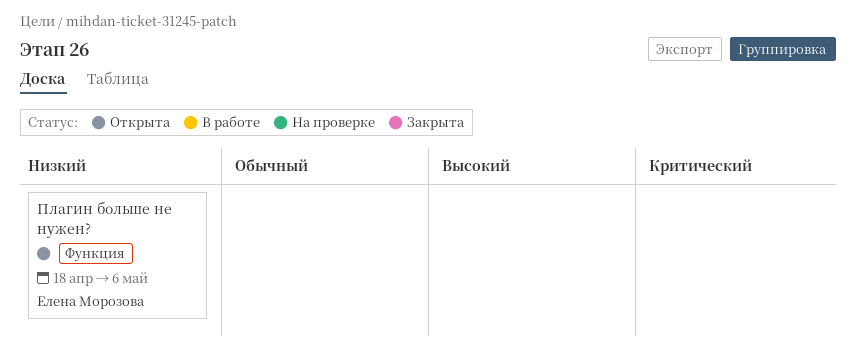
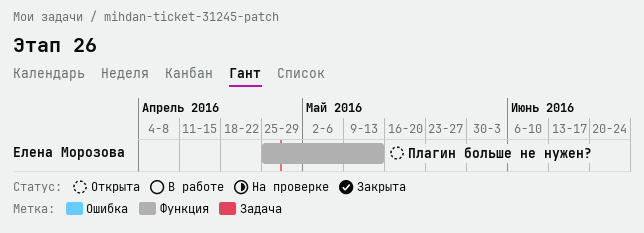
Плагин больше не нужен?, start: Apr 18 -> Apr 25
Плагин больше не нужен?, due: May 6 -> May 13

